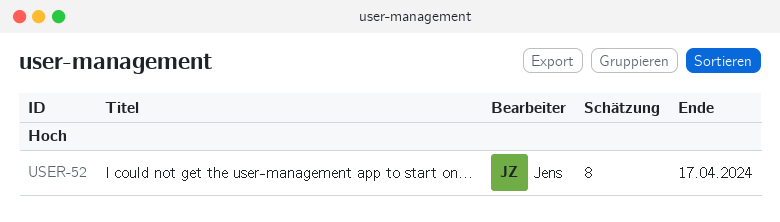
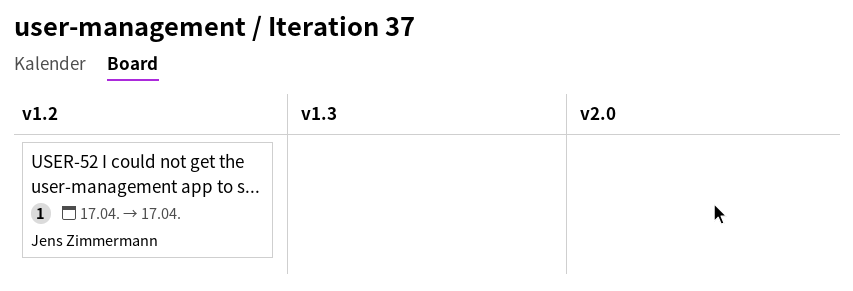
USER-52, estimate: 8 -> 1

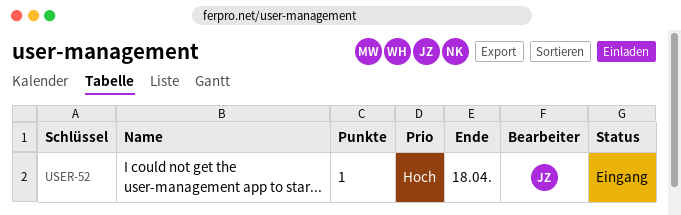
USER-52, due: Apr 17 -> Apr 18

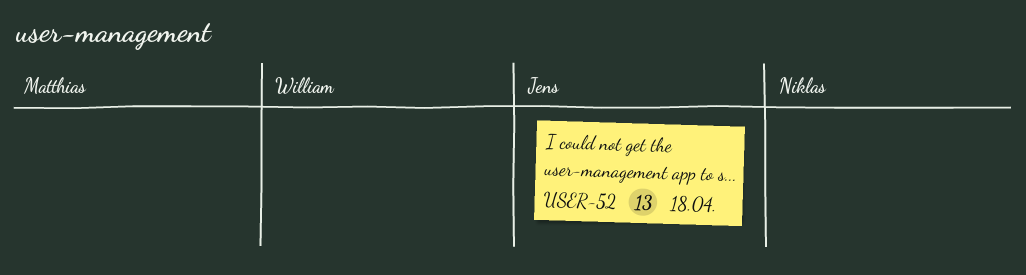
USER-52, estimate: 1 -> 13

